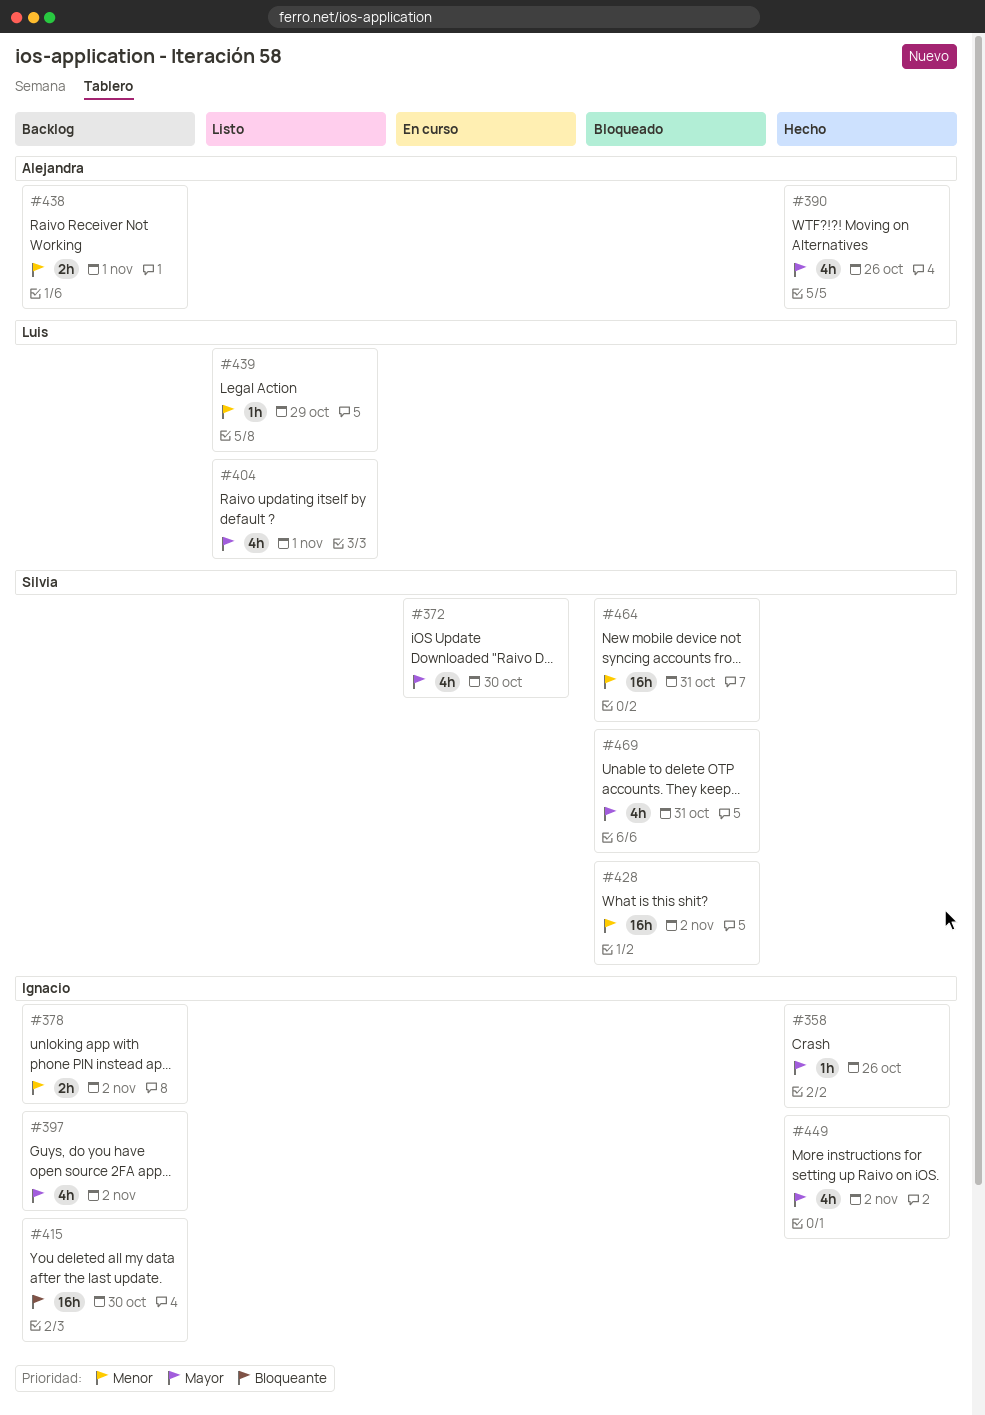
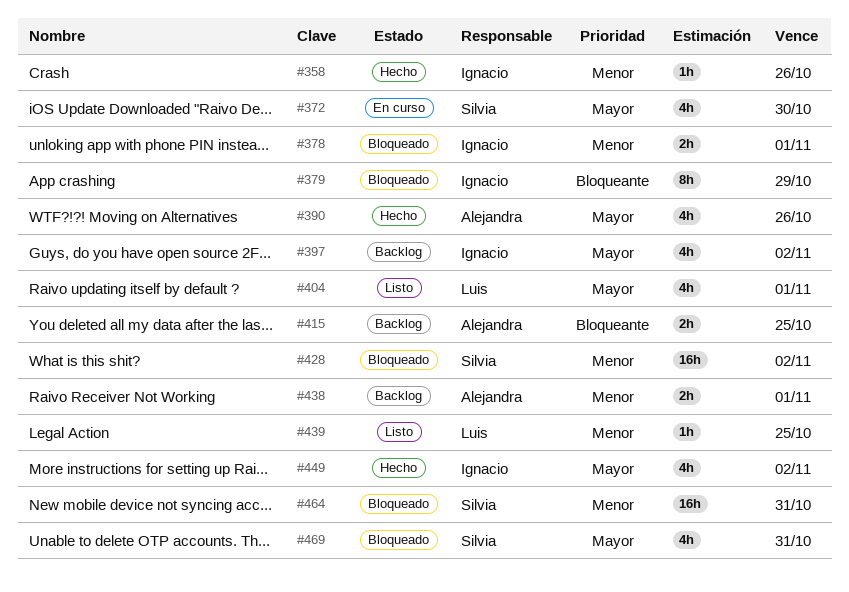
#358, priority: Mayor -> Menor
#378, status: Backlog -> Bloqueado
#378, due: Nov 2 -> Nov 1
#379: none -> present
#415, owner: Ignacio -> Alejandra
#415, estimate: 16h -> 2h
#415, due: Oct 30 -> Oct 25
#439, due: Oct 29 -> Oct 25

